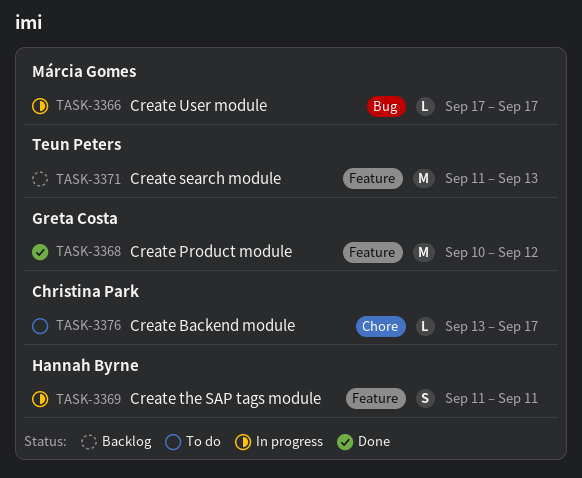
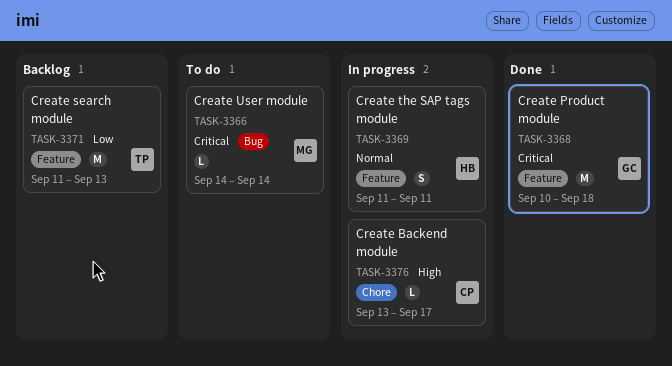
TASK-3366, status: In progress -> To do
TASK-3366, start: Sep 17 -> Sep 14
TASK-3366, due: Sep 17 -> Sep 14
TASK-3368, due: Sep 12 -> Sep 18
TASK-3376, status: To do -> In progress

